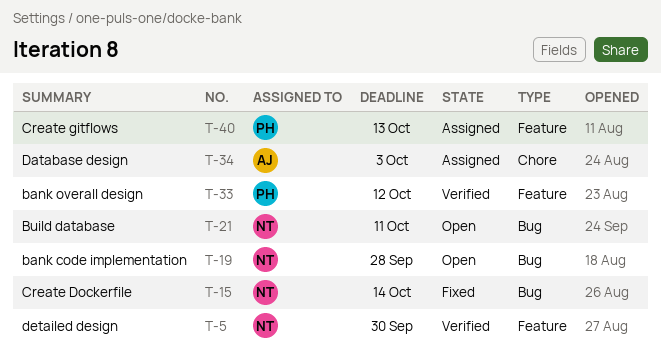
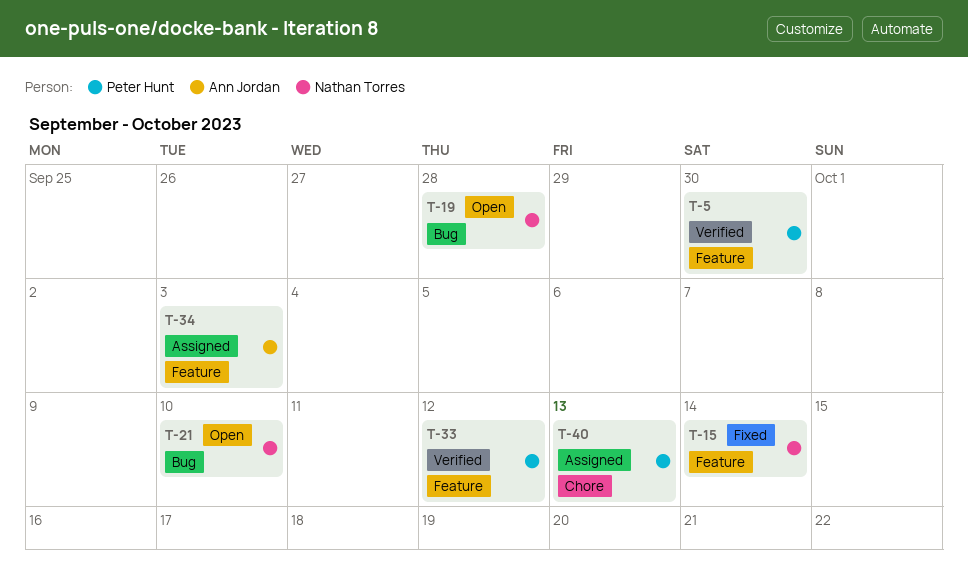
T-5, owner: Nathan Torres -> Peter Hunt
T-15, label: Bug -> Feature
T-21, due: Oct 11 -> Oct 10
T-34, label: Chore -> Feature
T-40, label: Feature -> Chore

